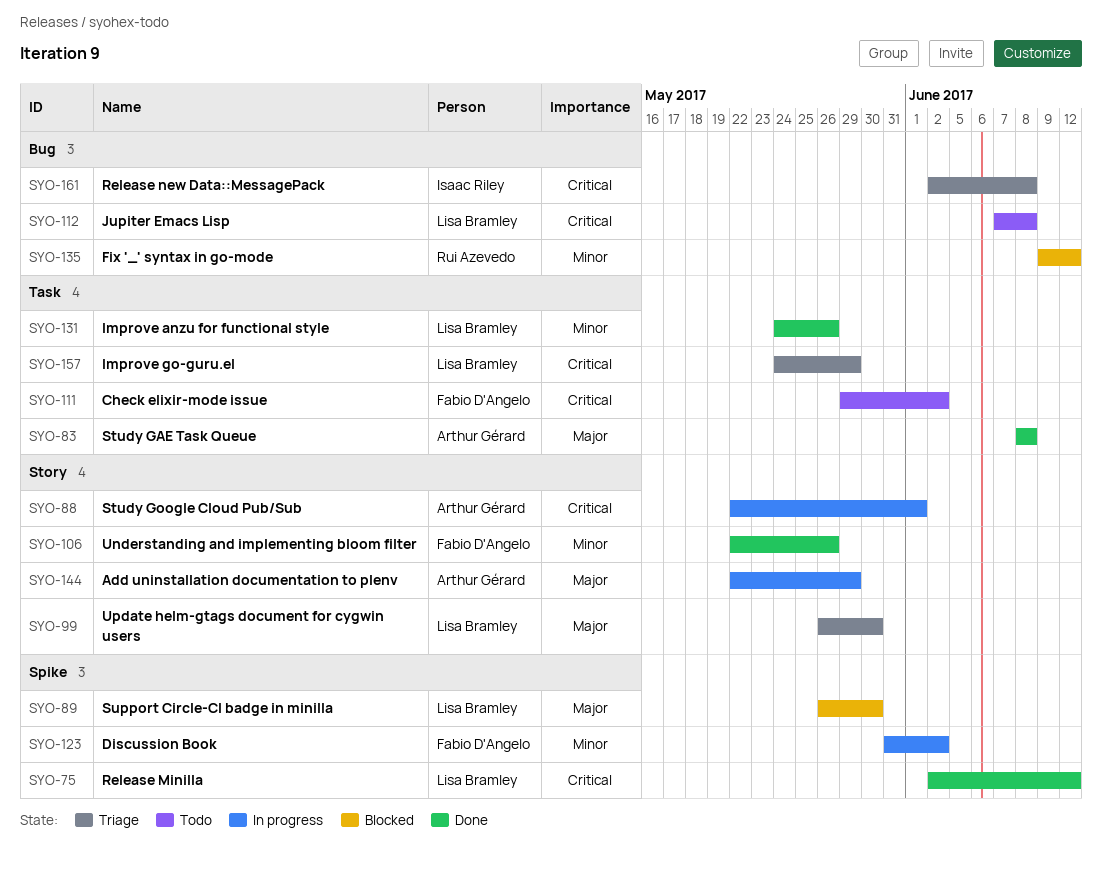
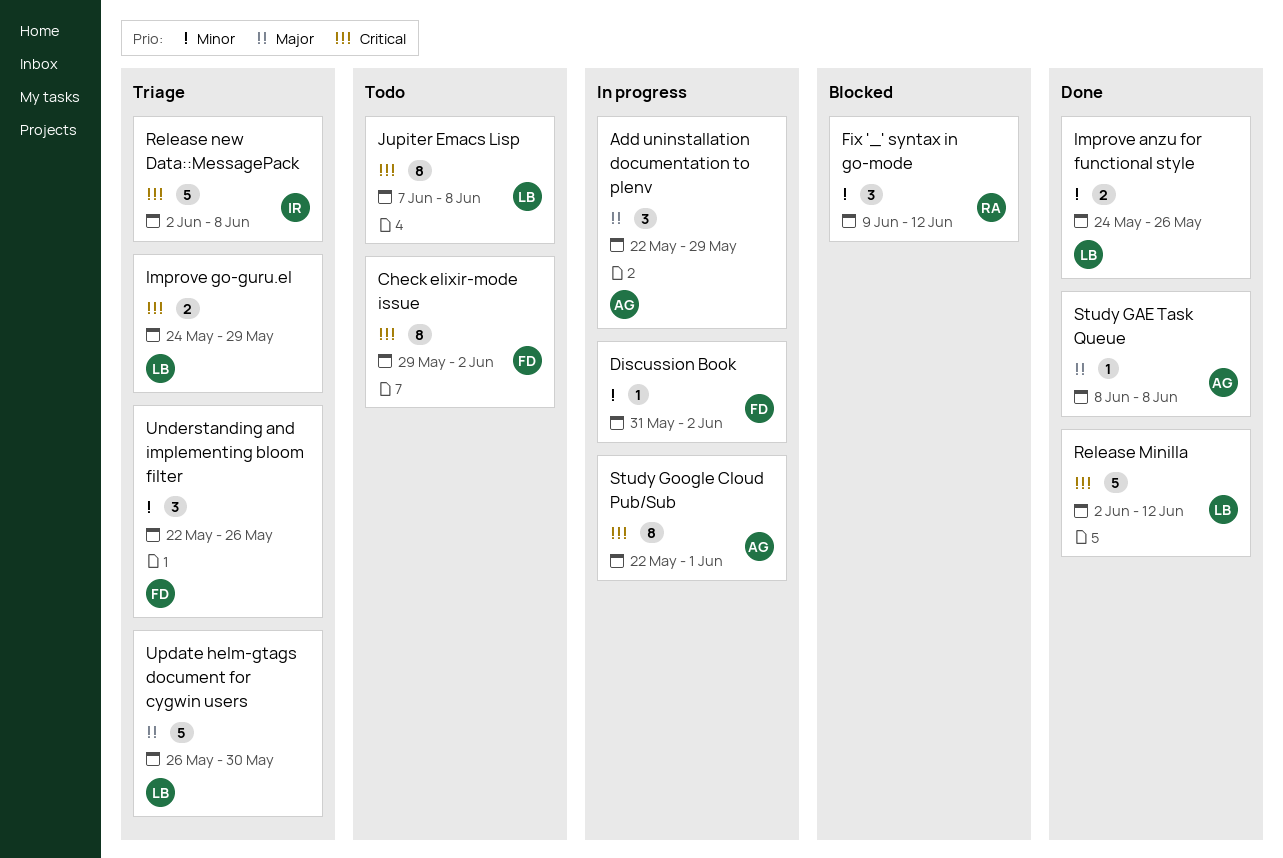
Support Circle-CI badge in minilla: present -> none
Understanding and implementing bloom filter, status: Done -> Triage

